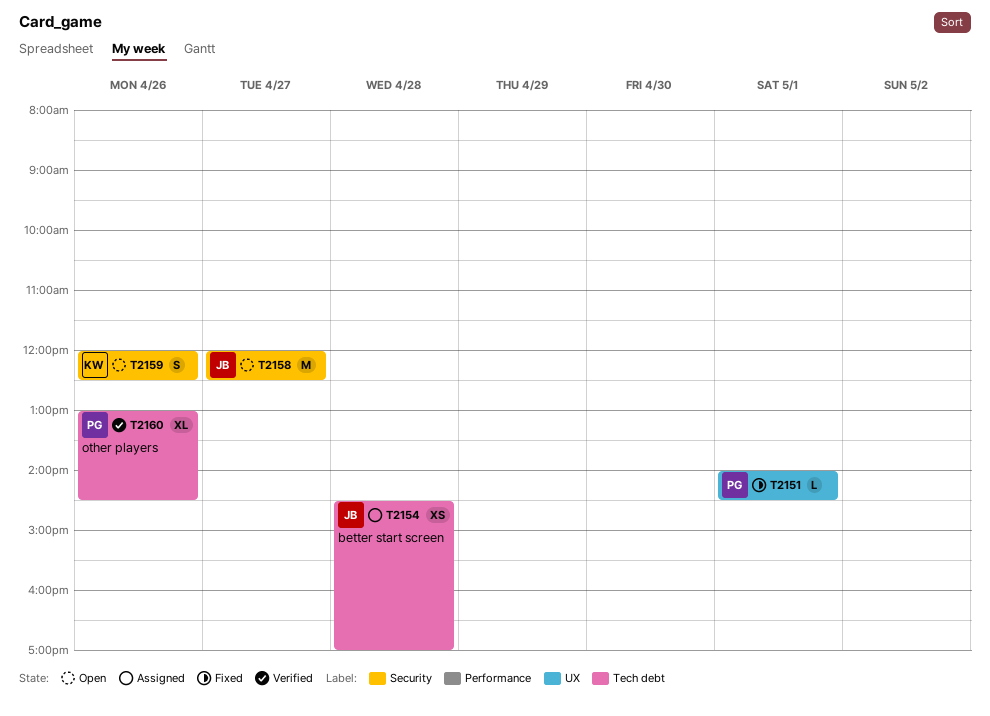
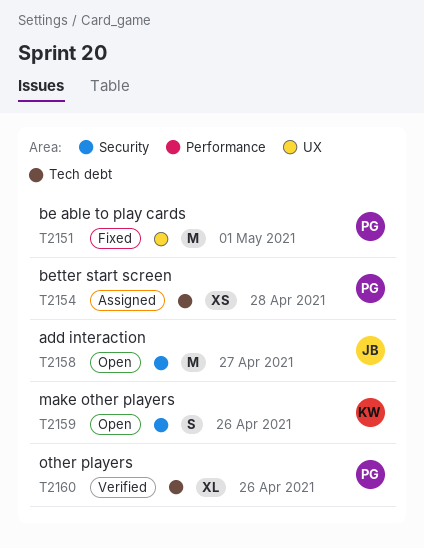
T2151, estimate: L -> M
T2154, owner: JB -> PG

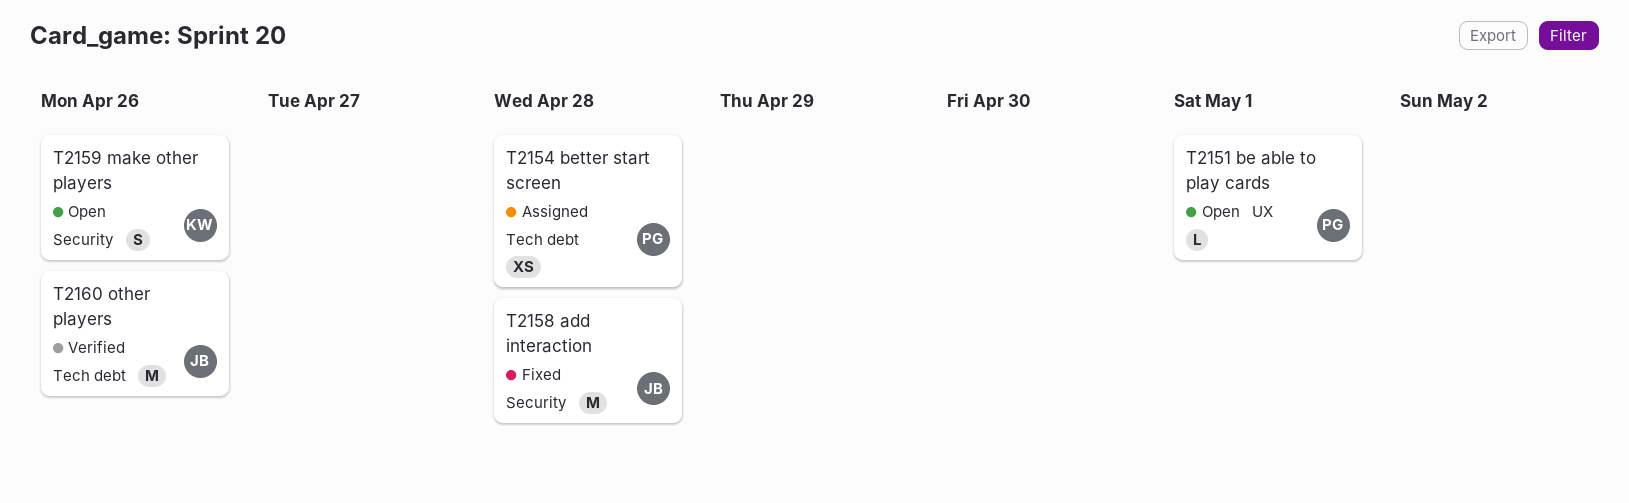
T2151, status: Fixed -> Open
T2151, estimate: M -> L
T2158, status: Open -> Fixed
T2158, day: Apr 27 -> Apr 28
T2160, owner: PG -> JB
T2160, estimate: XL -> M

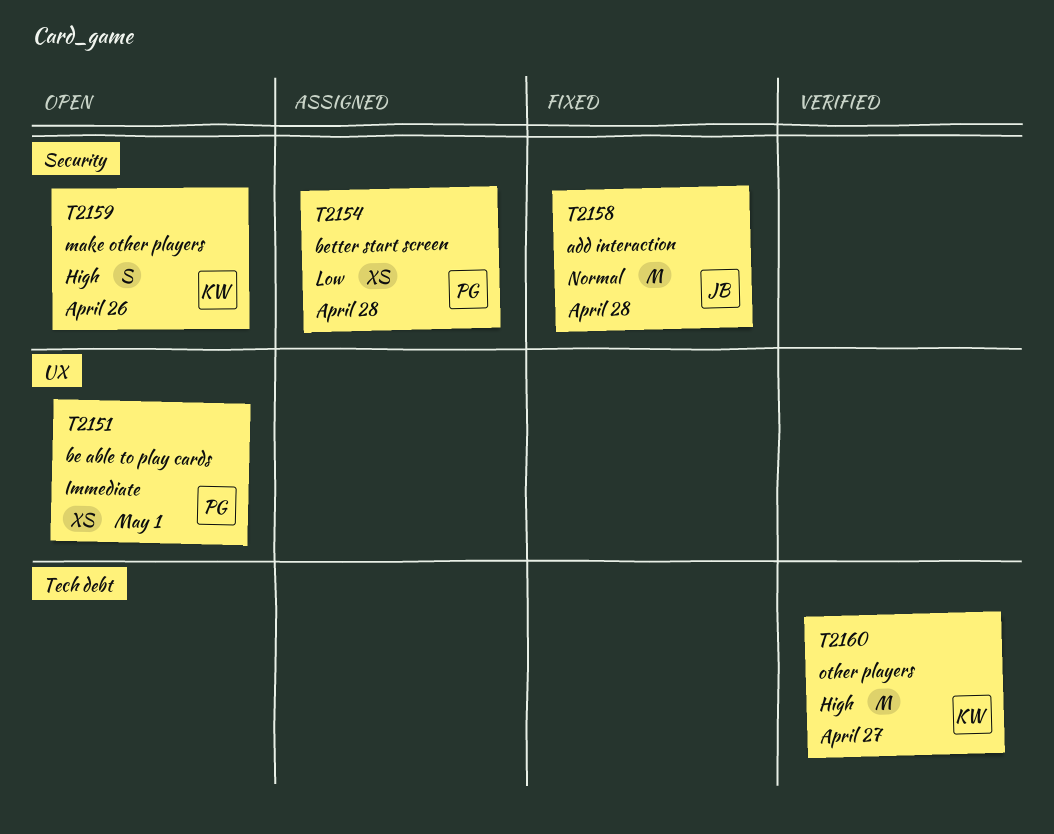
T2151, estimate: L -> XS
T2154, label: Tech debt -> Security
T2160, owner: JB -> KW
T2160, day: Apr 26 -> Apr 27

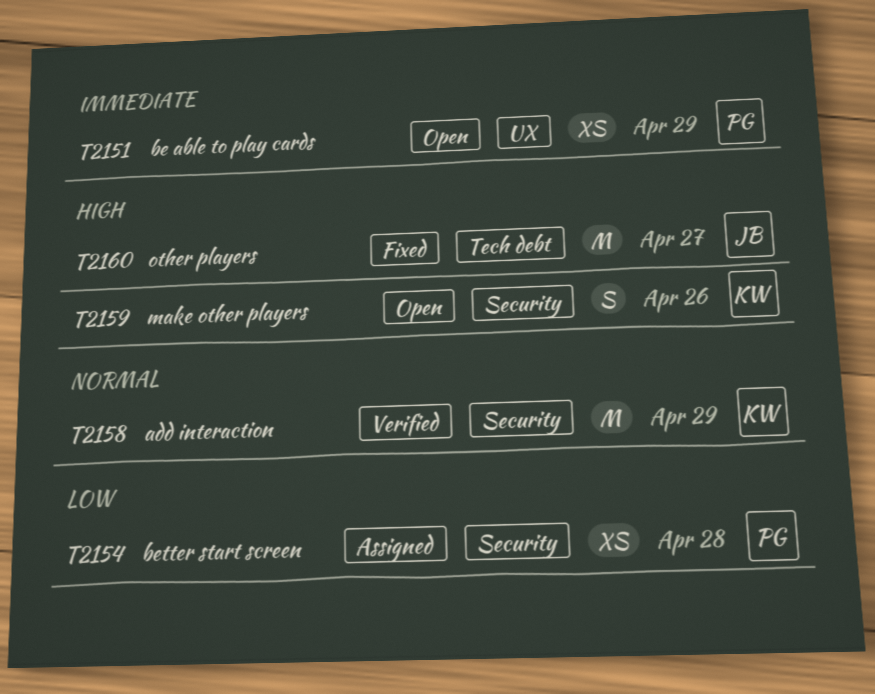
T2151, day: May 1 -> Apr 29
T2158, status: Fixed -> Verified
T2158, owner: JB -> KW
T2158, day: Apr 28 -> Apr 29
T2160, status: Verified -> Fixed
T2160, owner: KW -> JB

